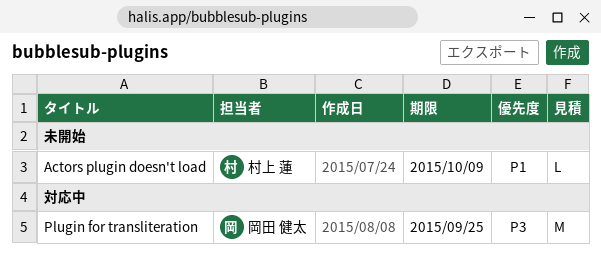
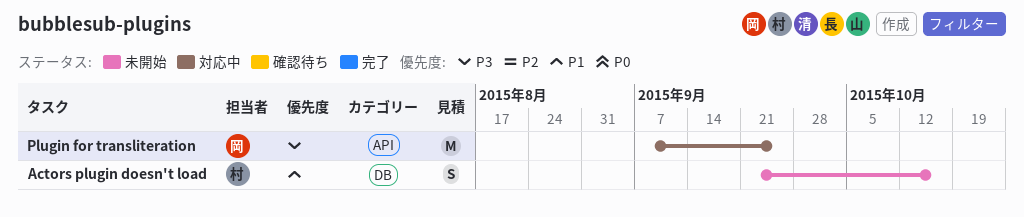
Actors plugin doesn't load, estimate: L -> S
Actors plugin doesn't load, due: Oct 9 -> Oct 16

